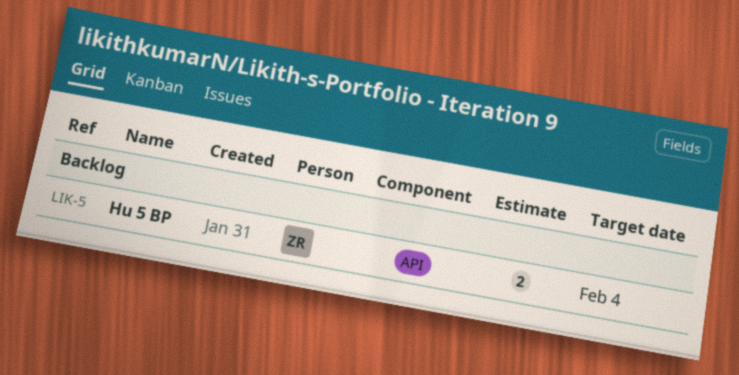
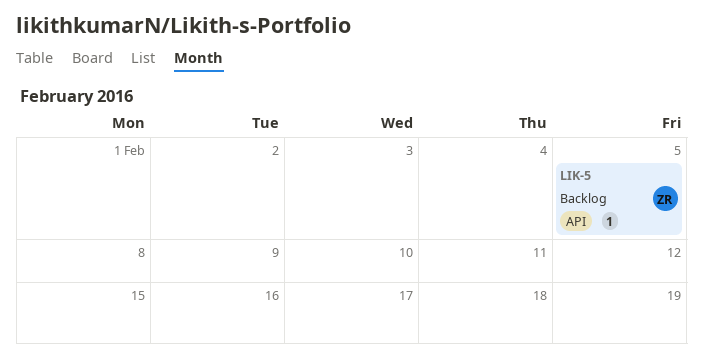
LIK-5, estimate: 2 -> 1
LIK-5, due: Feb 4 -> Feb 5

